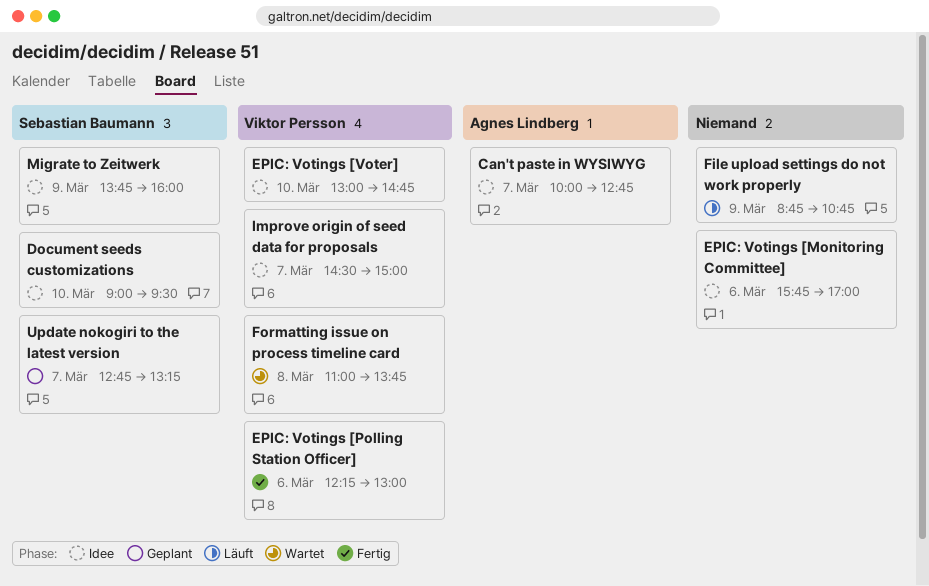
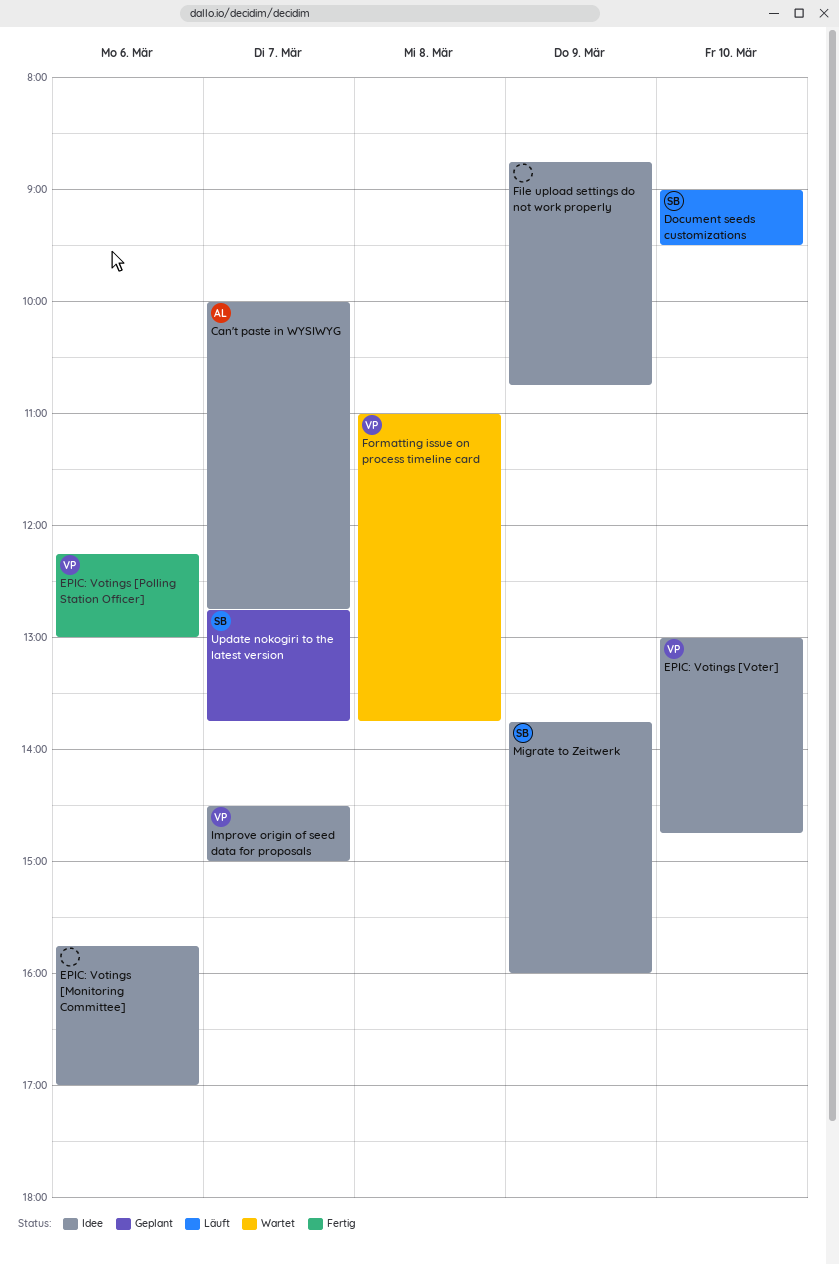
Document seeds customizations, status: Idee -> Läuft
File upload settings do not work properly, status: Läuft -> Idee
Update nokogiri to the latest version, ends: 13:15 -> 13:45

